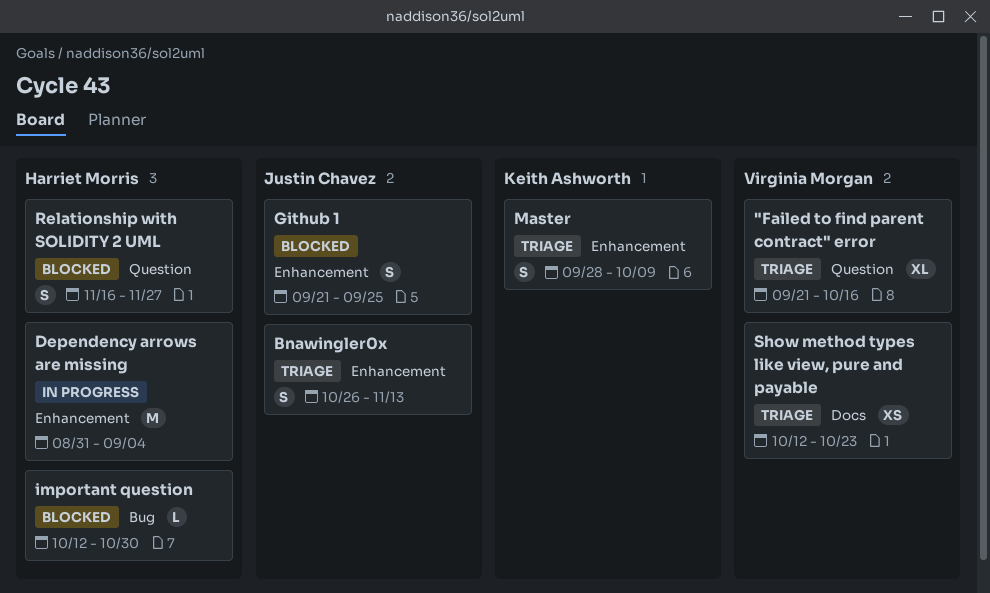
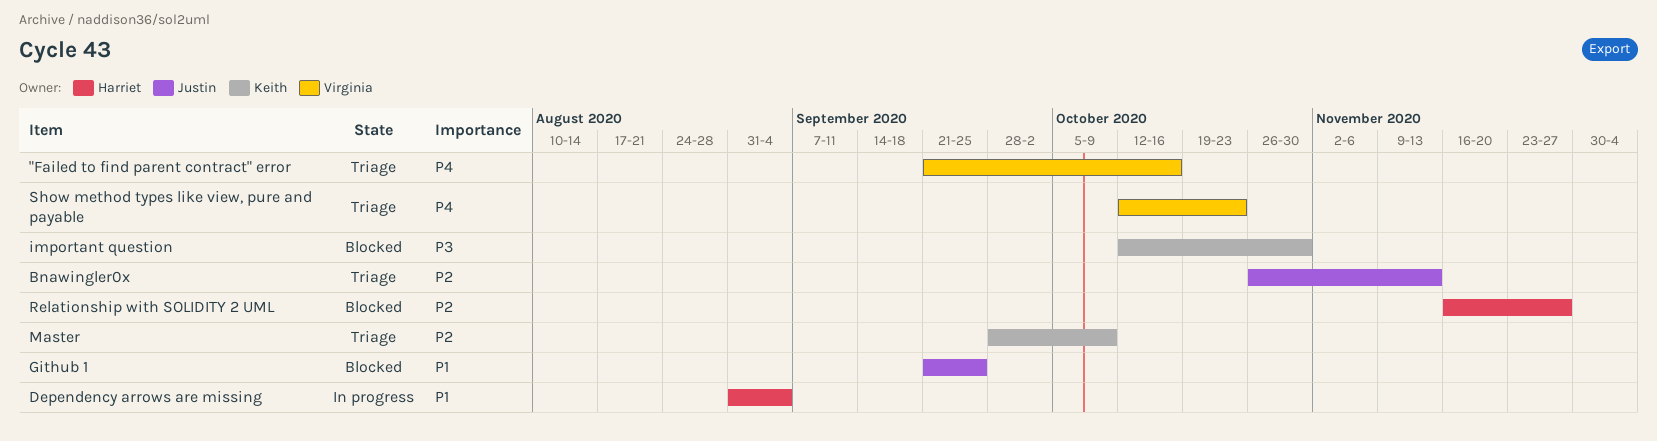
important question, owner: Harriet Morris -> Keith Ashworth

